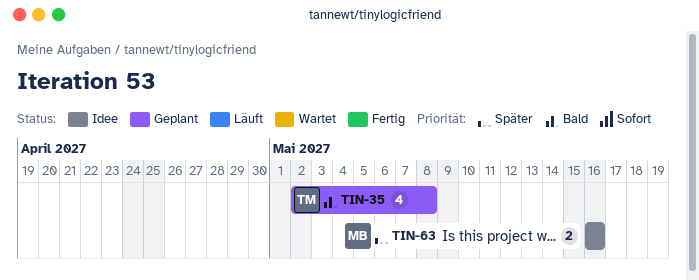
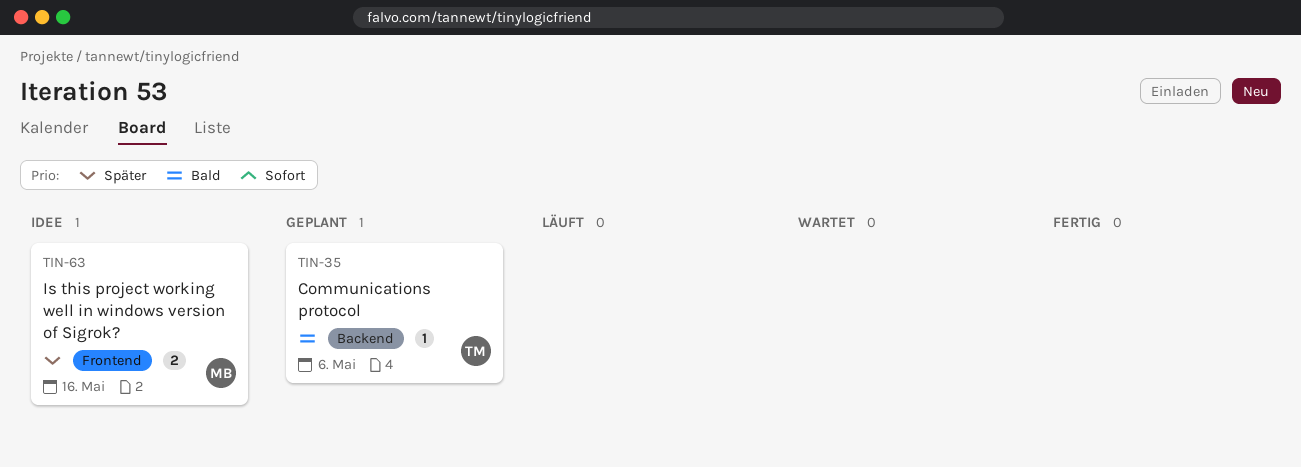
TIN-35, estimate: 4 -> 1
TIN-35, due: May 8 -> May 6

